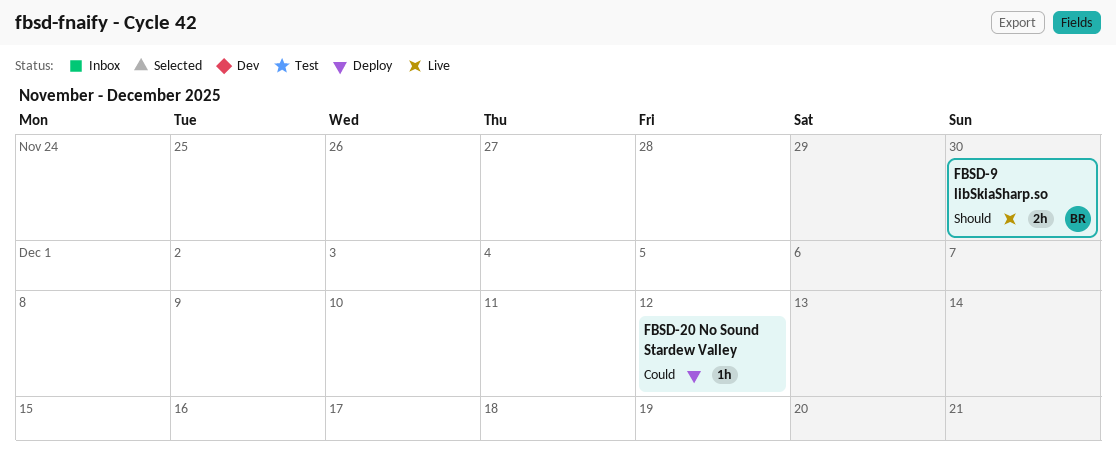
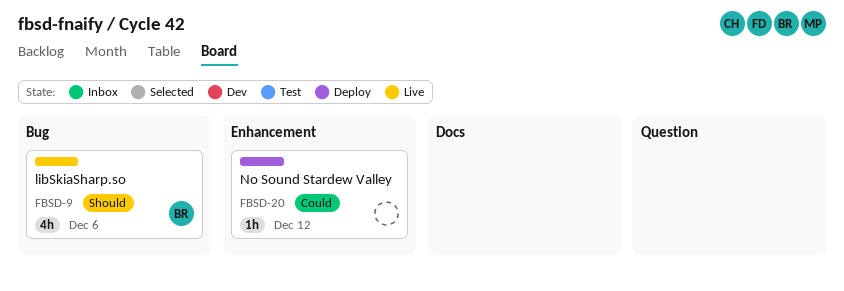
FBSD-9, estimate: 2h -> 4h
FBSD-9, due: Nov 30 -> Dec 6

